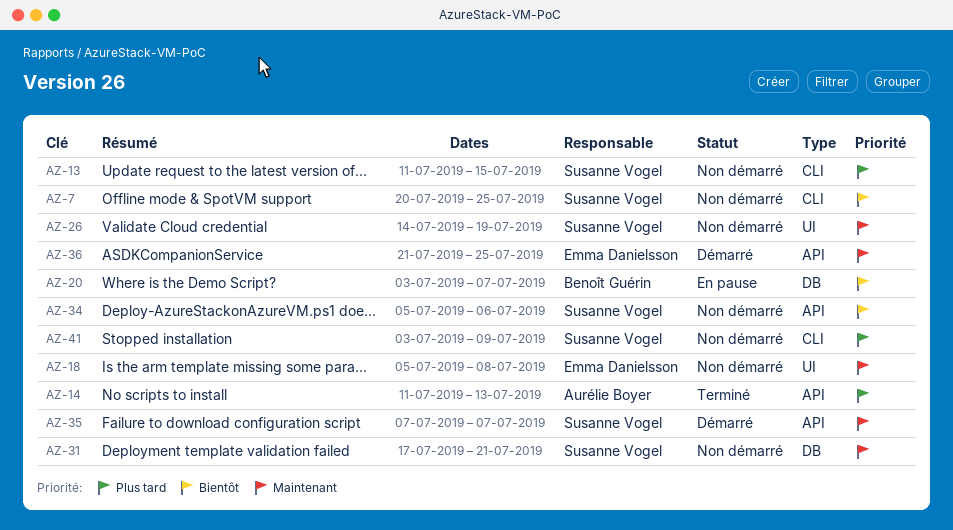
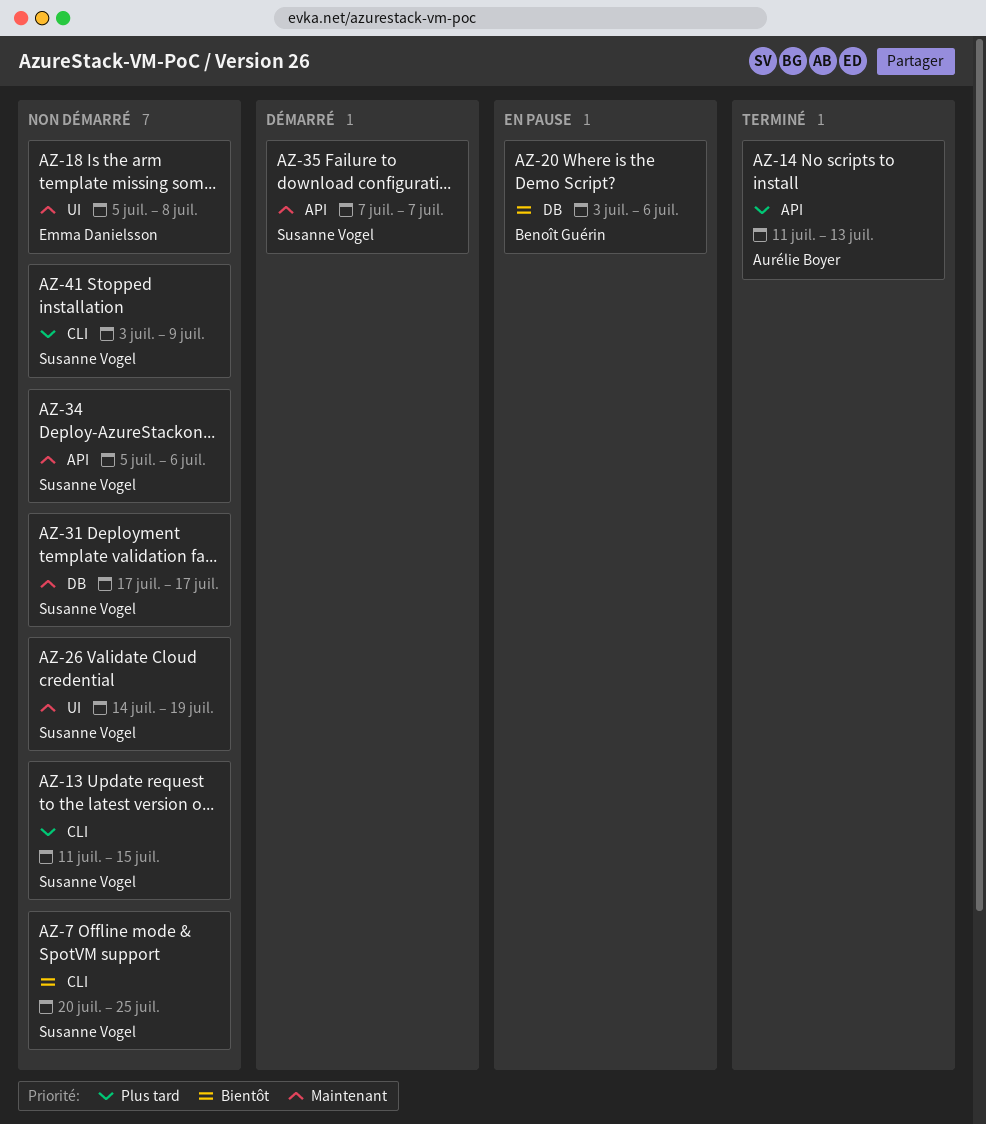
AZ-20, due: Jul 7 -> Jul 6
AZ-31, due: Jul 21 -> Jul 17
AZ-34, priority: Bientôt -> Maintenant
AZ-36: present -> none

